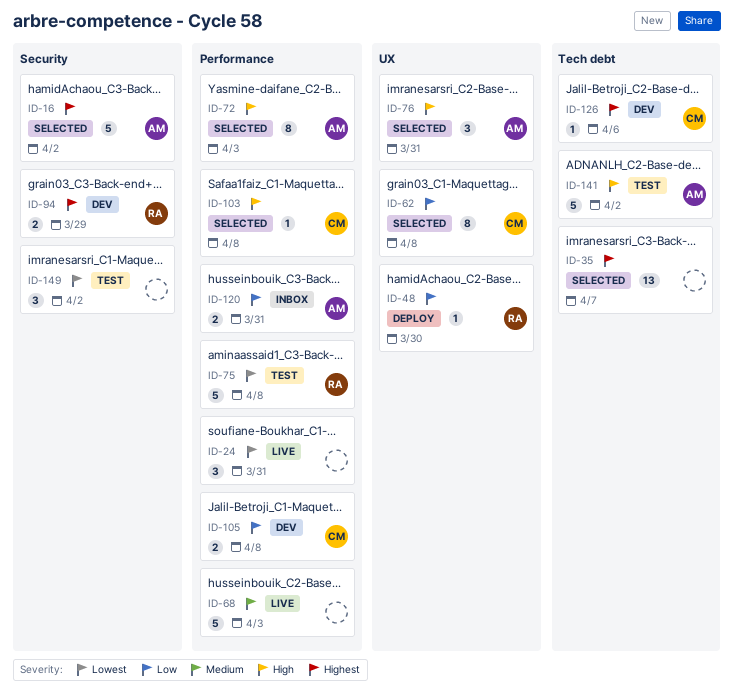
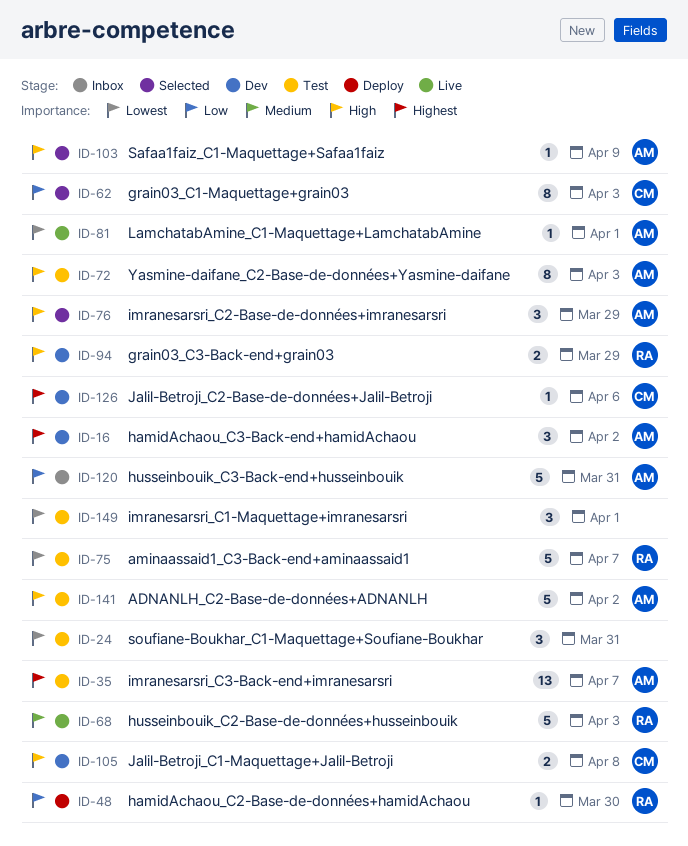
ID-16, status: Selected -> Dev
ID-16, estimate: 5 -> 3
ID-24, status: Live -> Test
ID-35, status: Selected -> Test
ID-35, owner: none -> AM
ID-62, due: Apr 8 -> Apr 3
ID-68, owner: none -> RA
ID-72, status: Selected -> Test
ID-75, due: Apr 8 -> Apr 7
ID-76, due: Mar 31 -> Mar 29
ID-81: none -> present
ID-94, priority: Highest -> High
ID-103, owner: CM -> AM
ID-103, due: Apr 8 -> Apr 9
ID-105, priority: Low -> High
ID-120, estimate: 2 -> 5
ID-149, due: Apr 2 -> Apr 1

